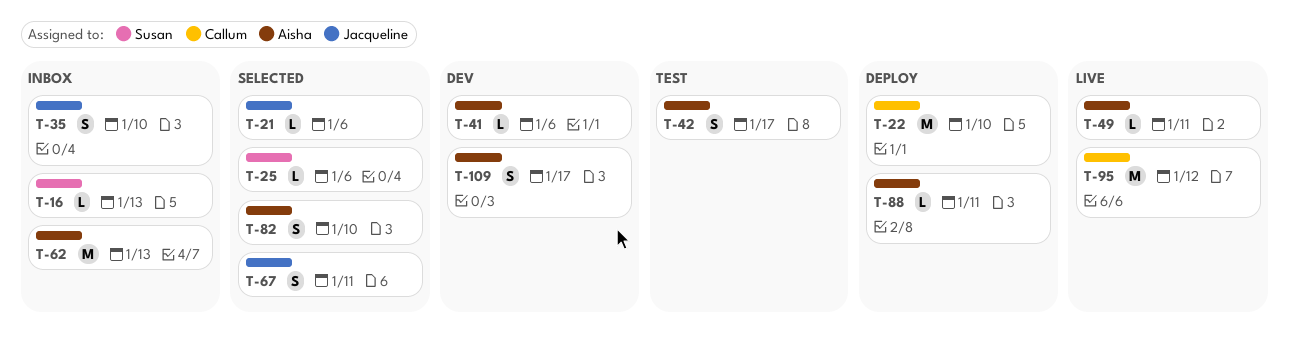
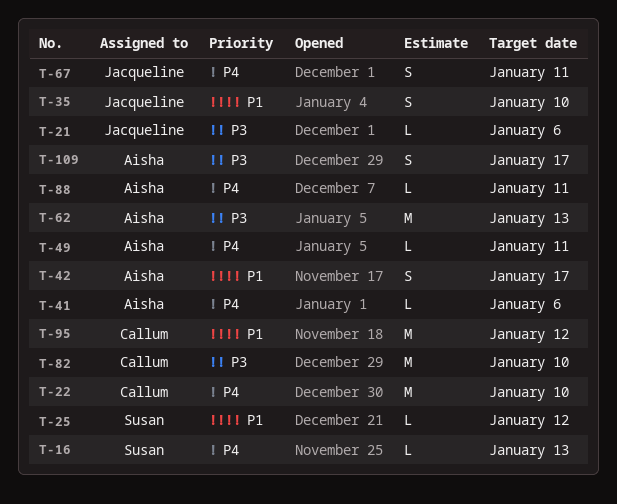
T-25, due: Jan 6 -> Jan 12
T-82, owner: Aisha -> Callum
T-82, estimate: S -> M

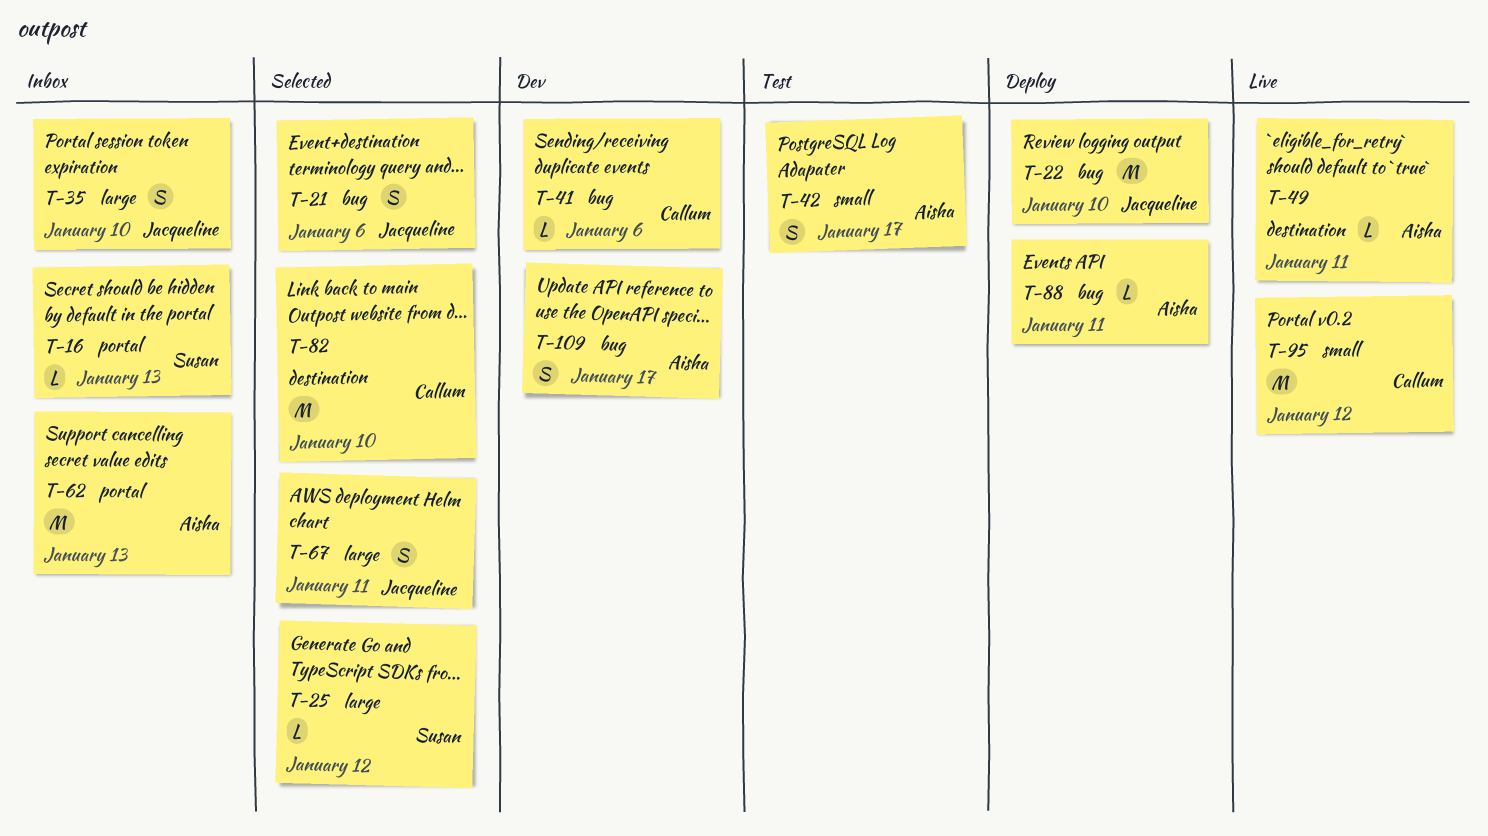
T-21, estimate: L -> S
T-22, owner: Callum -> Jacqueline
T-41, owner: Aisha -> Callum

